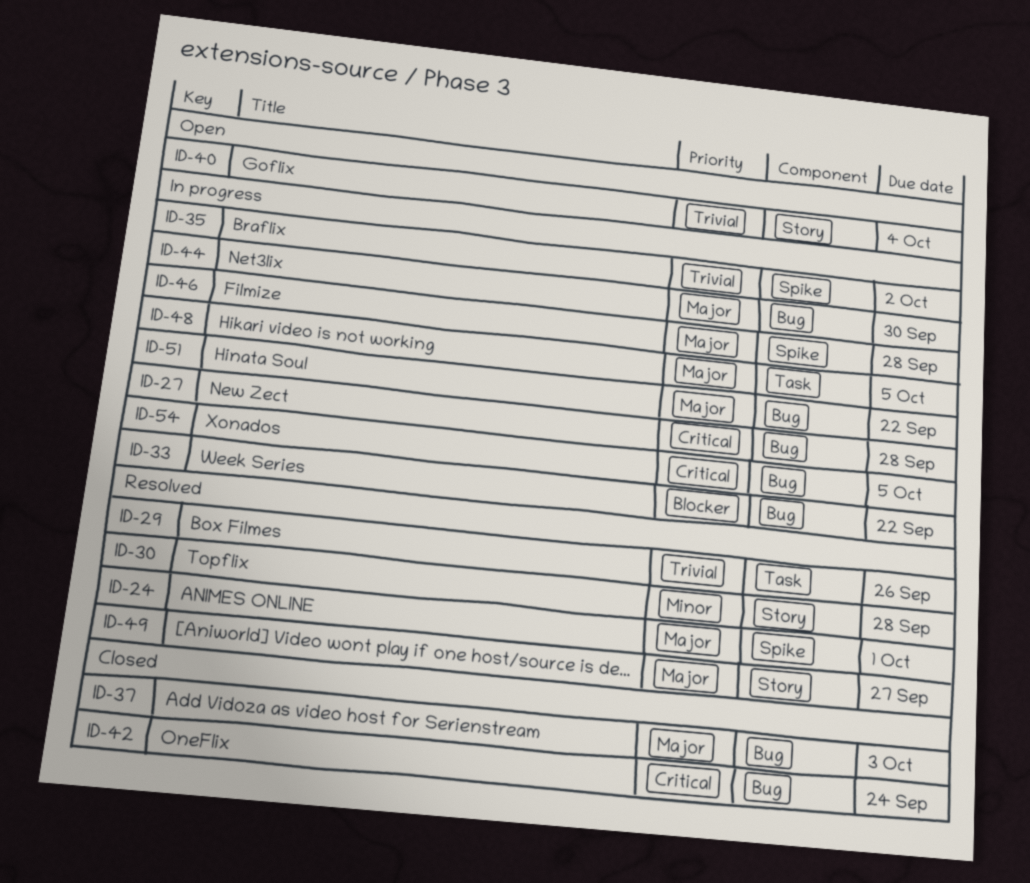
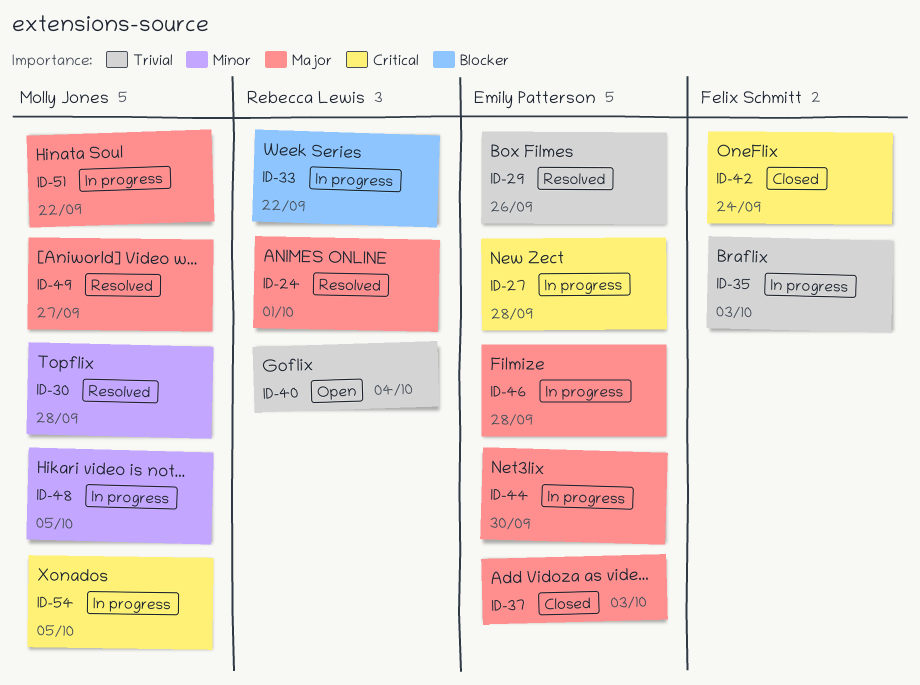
ID-35, due: Oct 2 -> Oct 3
ID-48, priority: Major -> Minor

